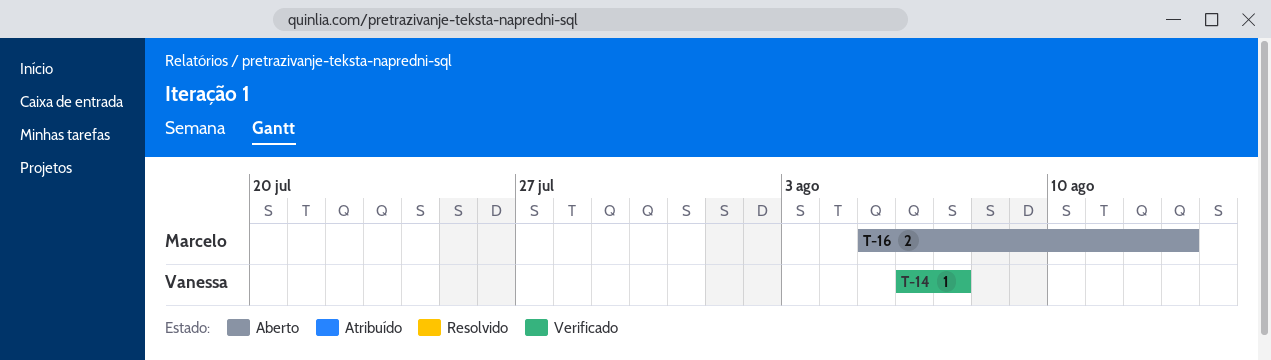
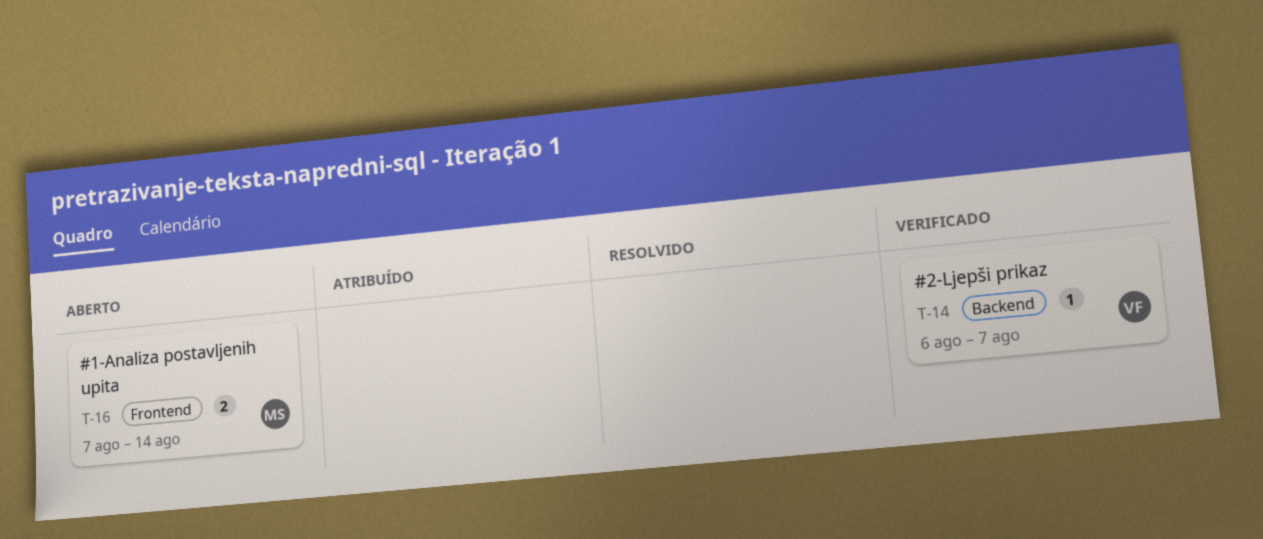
T-16, start: Aug 5 -> Aug 7
T-16, due: Aug 13 -> Aug 14

